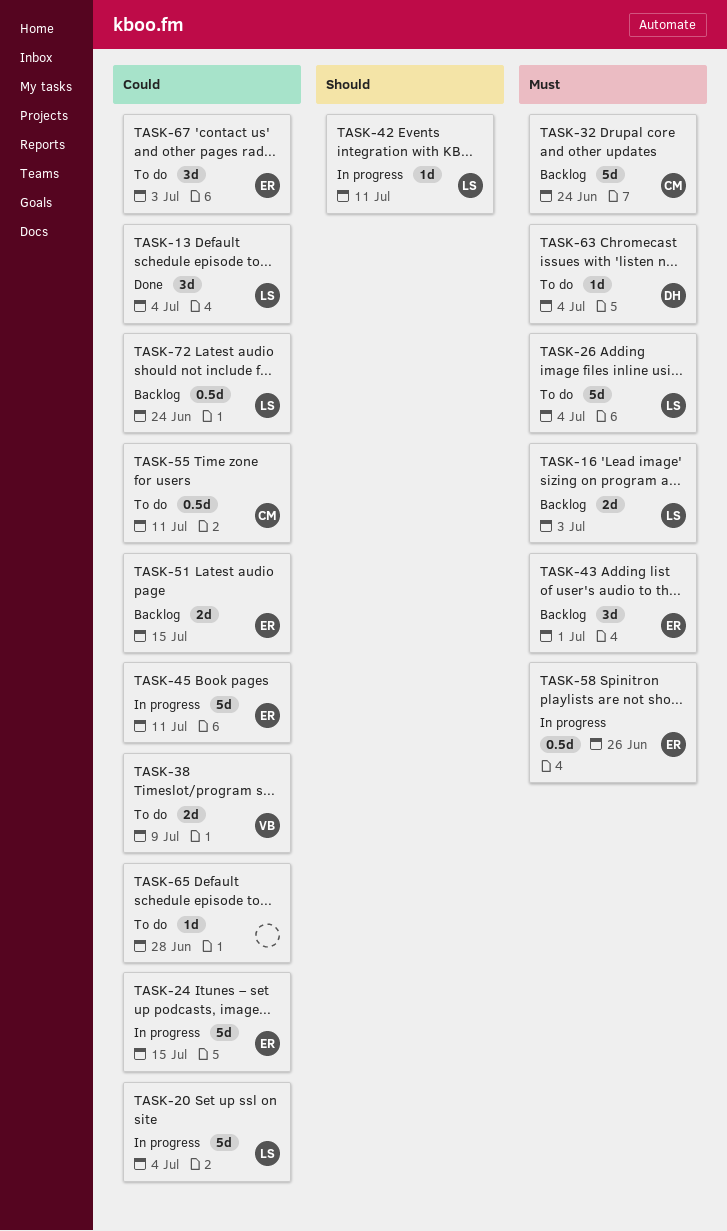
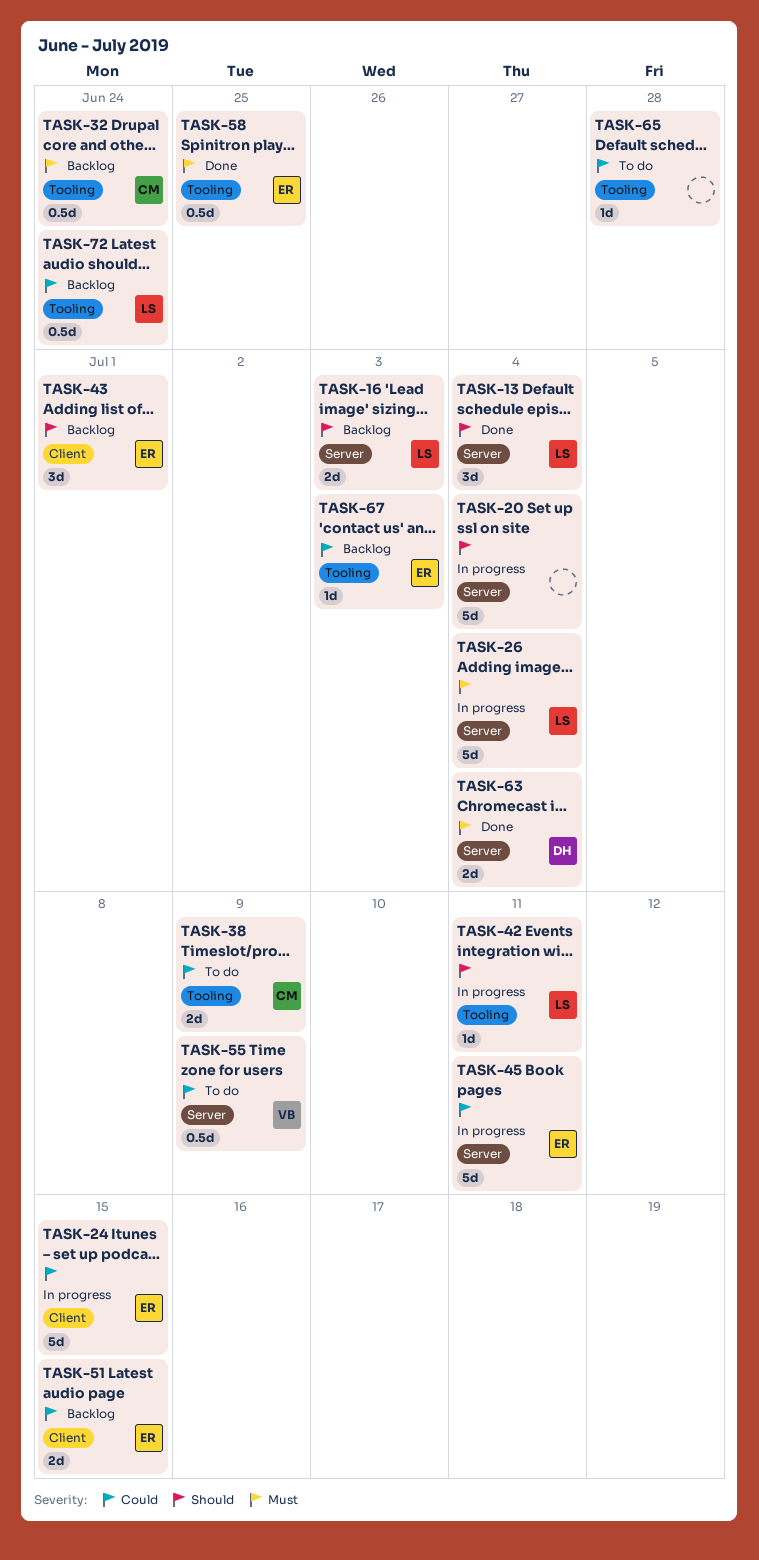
TASK-13, priority: Could -> Should
TASK-16, priority: Must -> Should
TASK-20, owner: LS -> none
TASK-20, priority: Could -> Should
TASK-26, status: To do -> In progress
TASK-32, estimate: 5d -> 0.5d
TASK-38, owner: VB -> CM
TASK-43, priority: Must -> Should
TASK-55, owner: CM -> VB
TASK-55, due: Jul 11 -> Jul 9
TASK-58, status: In progress -> Done
TASK-58, due: Jun 26 -> Jun 25
TASK-63, status: To do -> Done
TASK-63, estimate: 1d -> 2d
TASK-67, status: To do -> Backlog
TASK-67, estimate: 3d -> 1d

